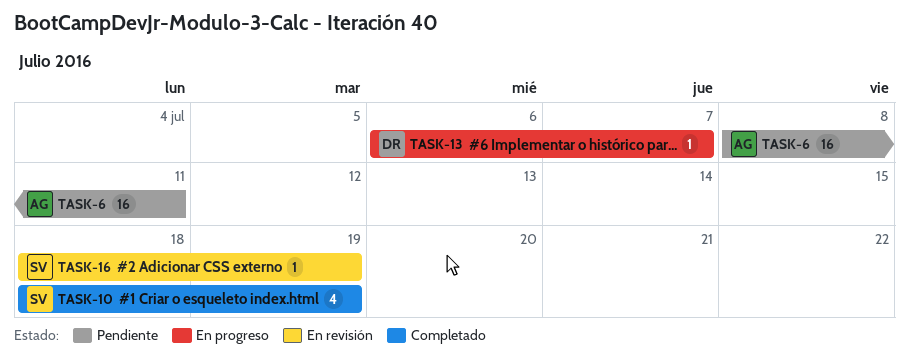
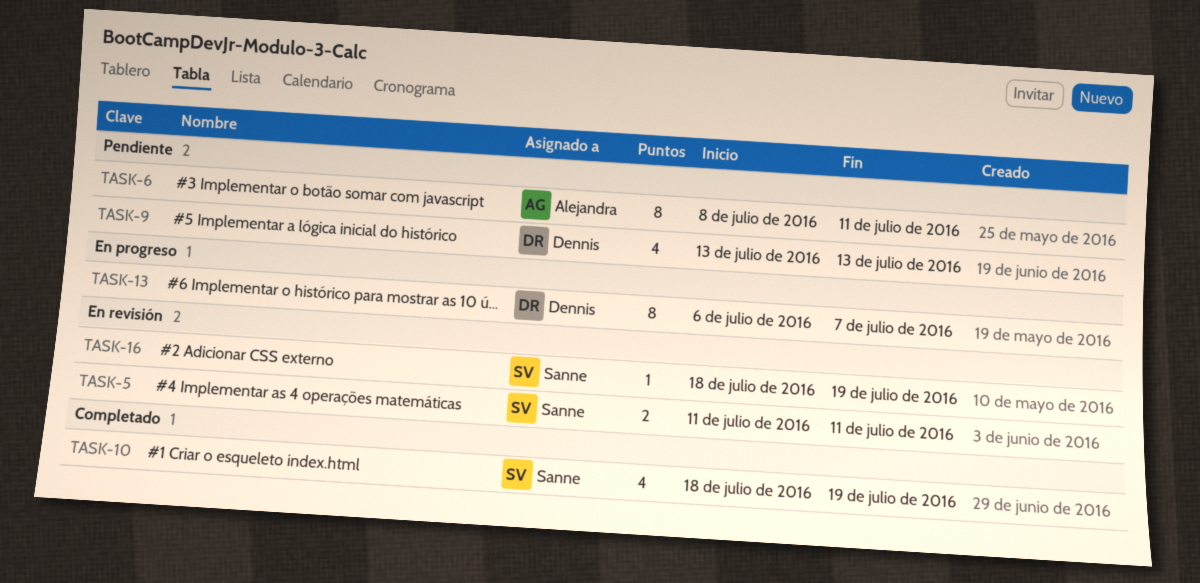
TASK-5: none -> present
TASK-6, estimate: 16 -> 8
TASK-9: none -> present
TASK-13, estimate: 1 -> 8

